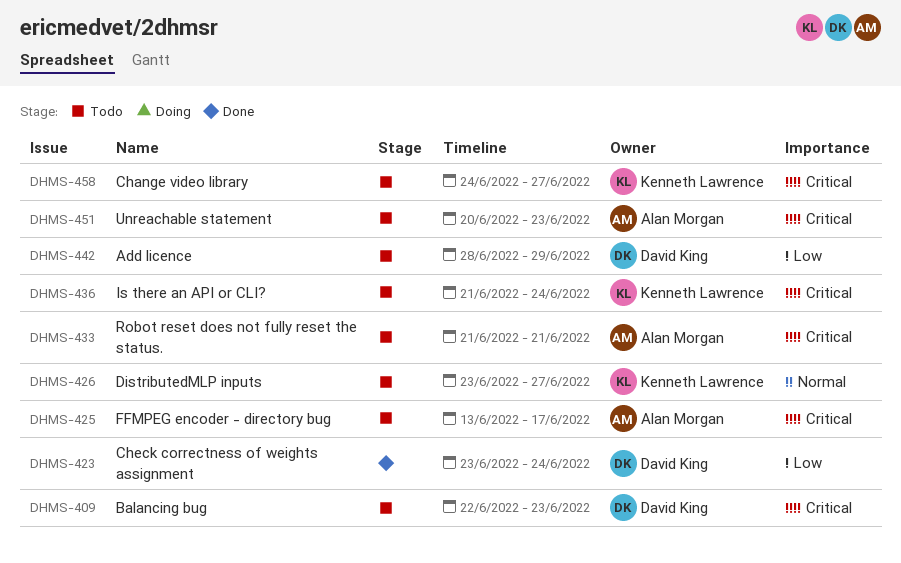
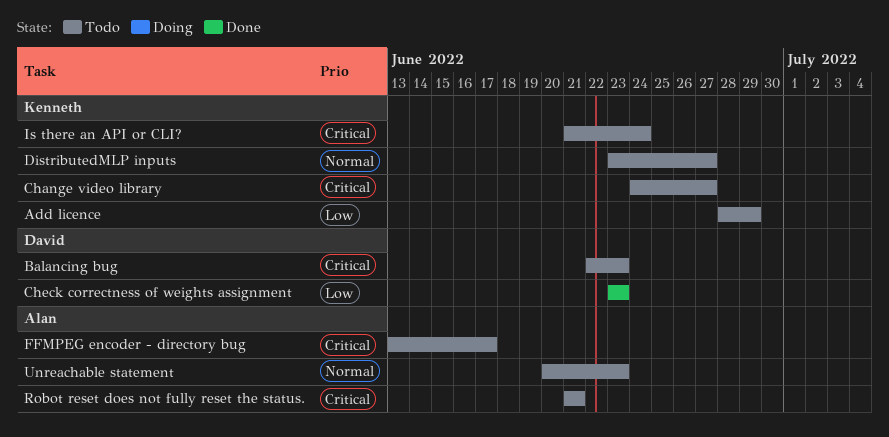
Add licence, owner: David King -> Kenneth Lawrence
Check correctness of weights assignment, due: Jun 24 -> Jun 23
Unreachable statement, priority: Critical -> Normal

